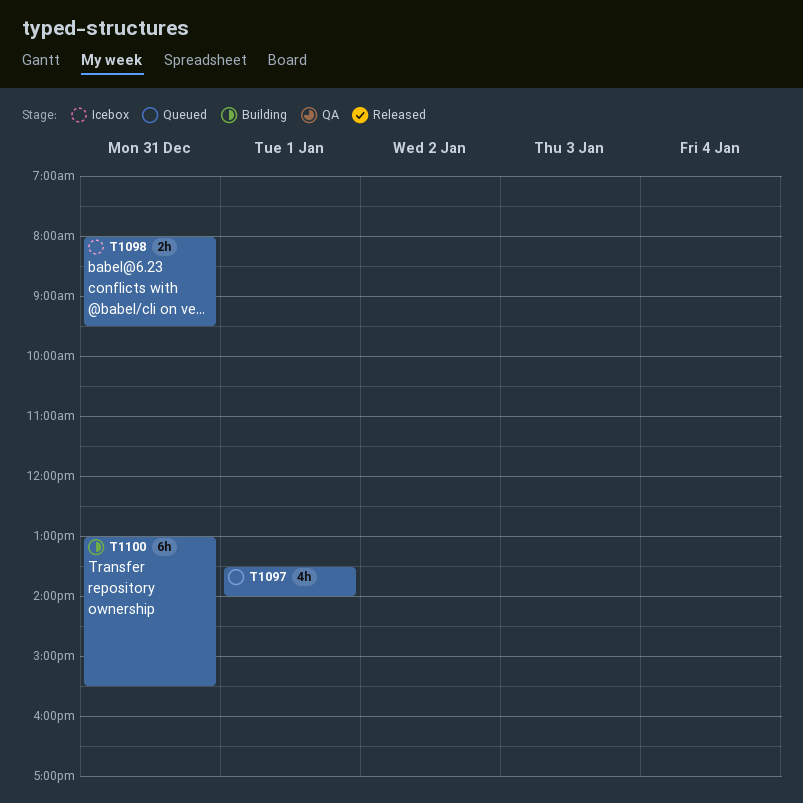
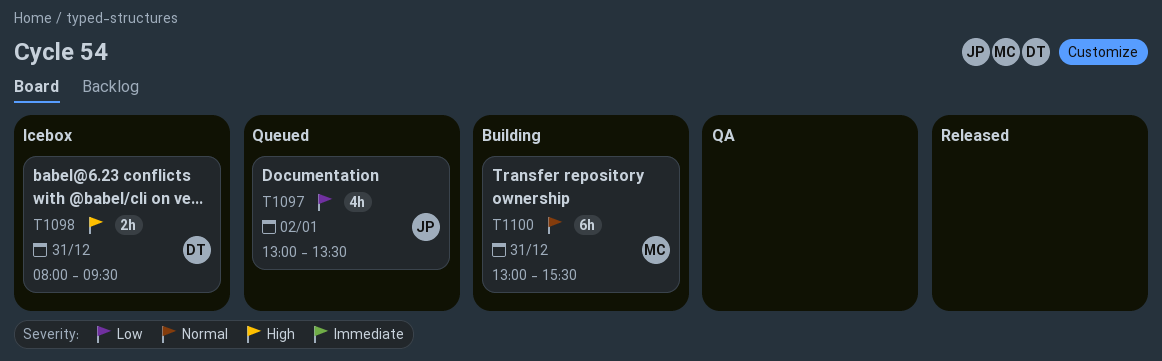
T1097, day: Jan 1 -> Jan 2
T1097, begins: 13:30 -> 13:00
T1097, ends: 14:00 -> 13:30

